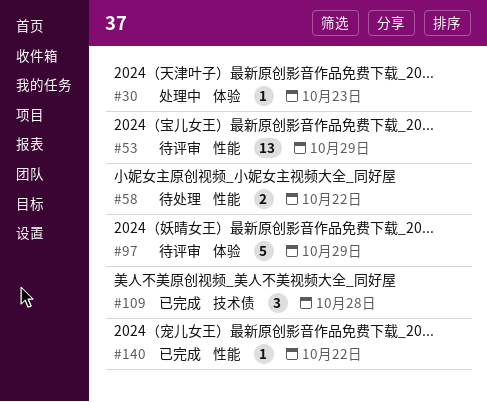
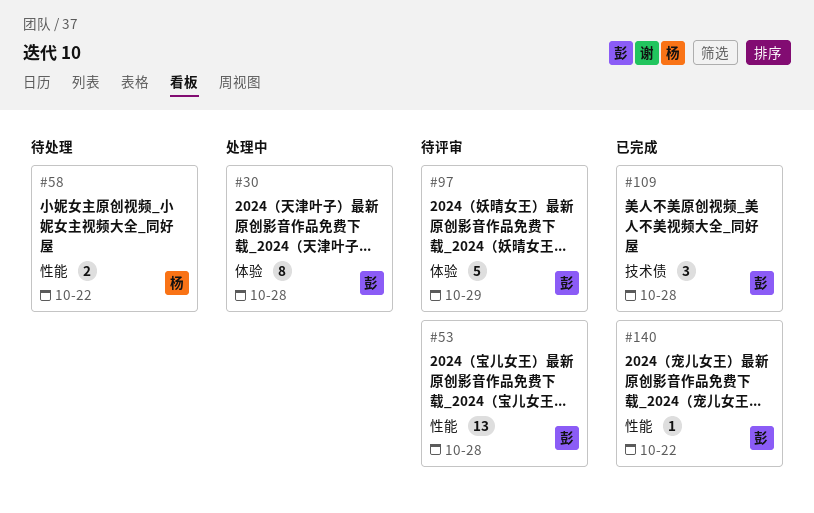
#30, estimate: 1 -> 8
#30, due: Oct 23 -> Oct 28
#53, due: Oct 29 -> Oct 28

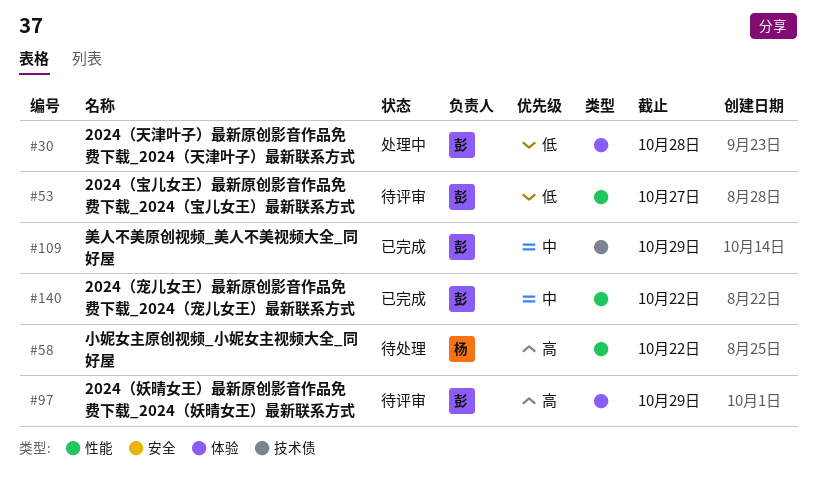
#53, due: Oct 28 -> Oct 27
#109, due: Oct 28 -> Oct 29

